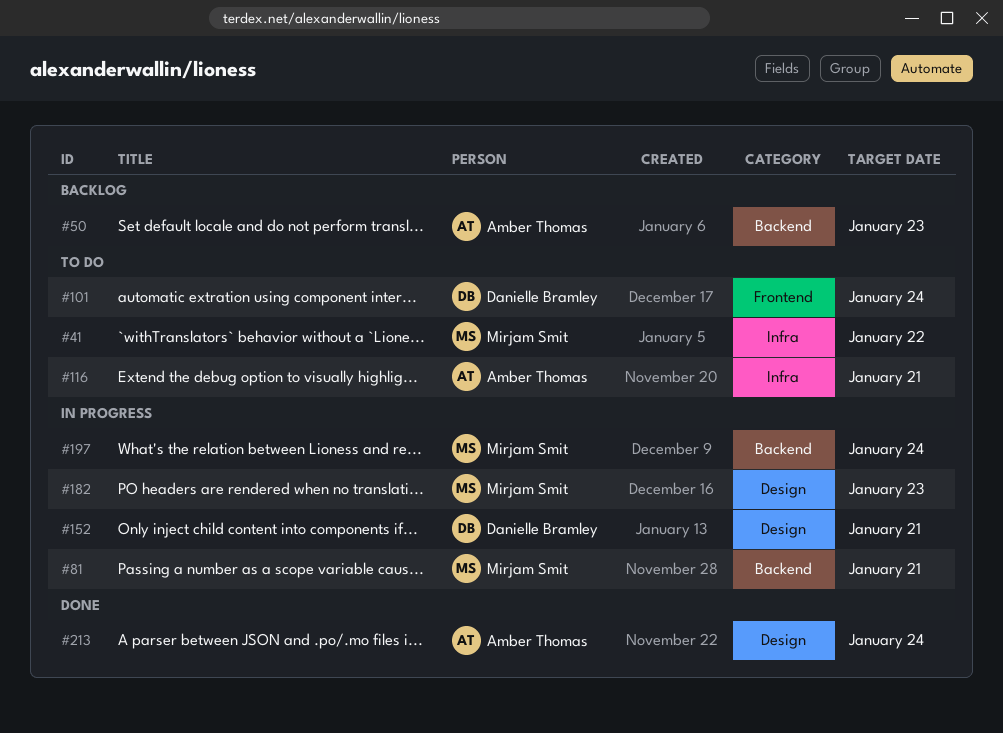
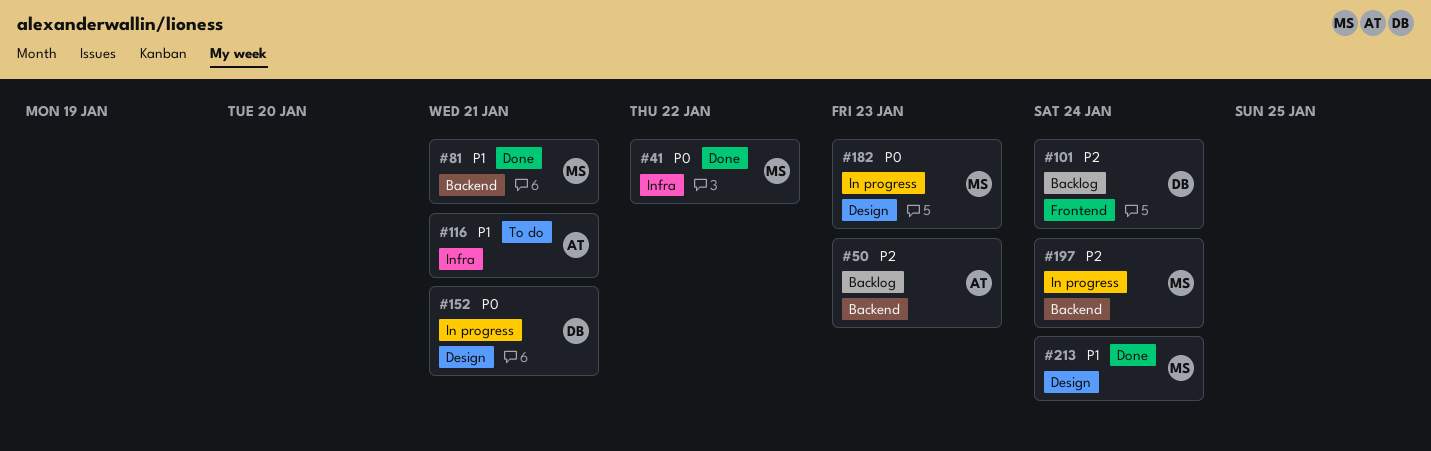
#41, status: To do -> Done
#81, status: In progress -> Done
#101, status: To do -> Backlog
#213, owner: Amber Thomas -> Mirjam Smit

